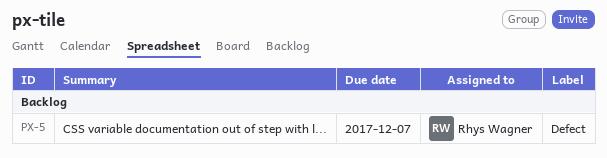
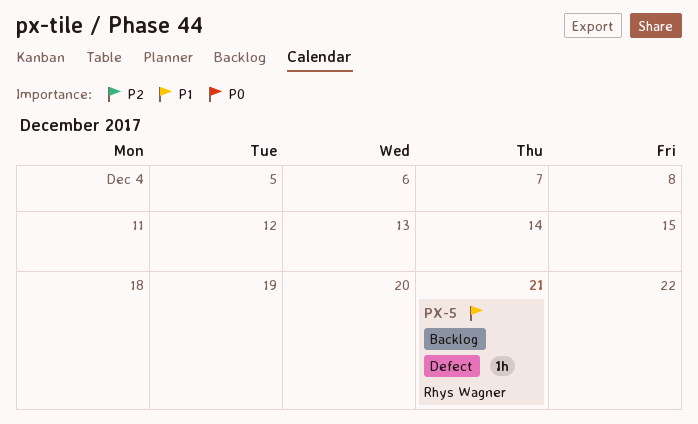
PX-5, due: Dec 7 -> Dec 21

